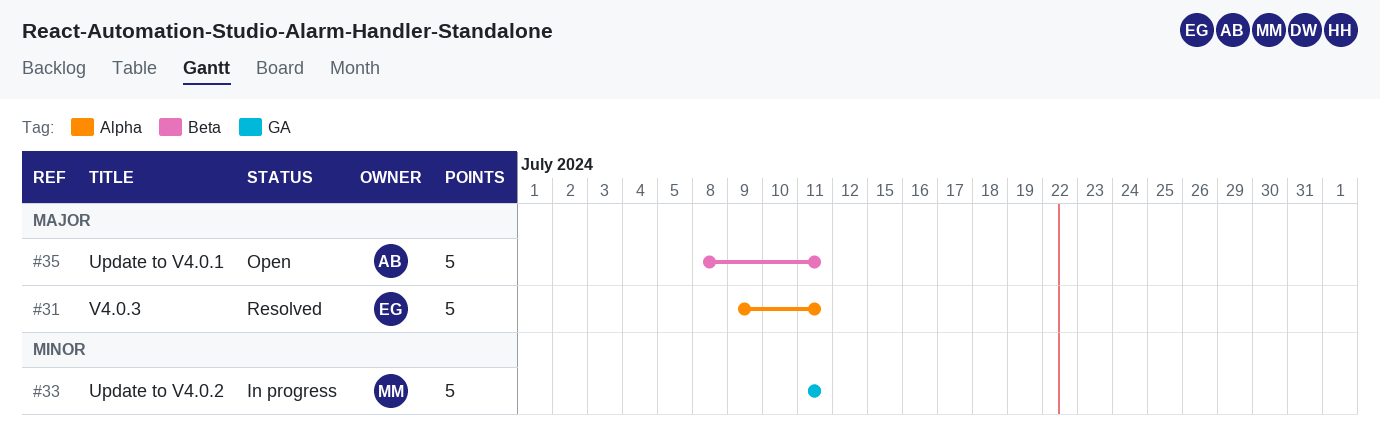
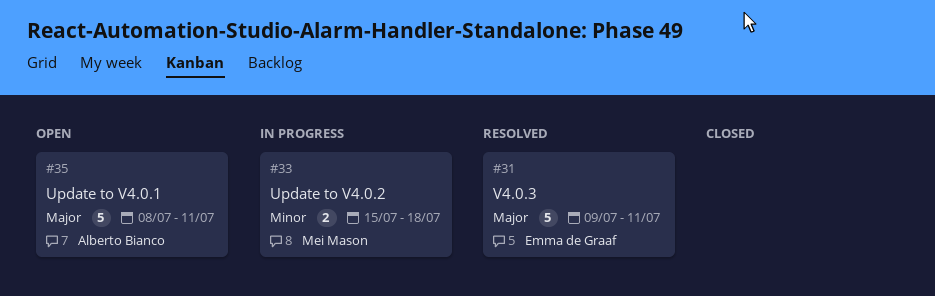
#33, estimate: 5 -> 2
#33, start: Jul 11 -> Jul 15
#33, due: Jul 11 -> Jul 18

